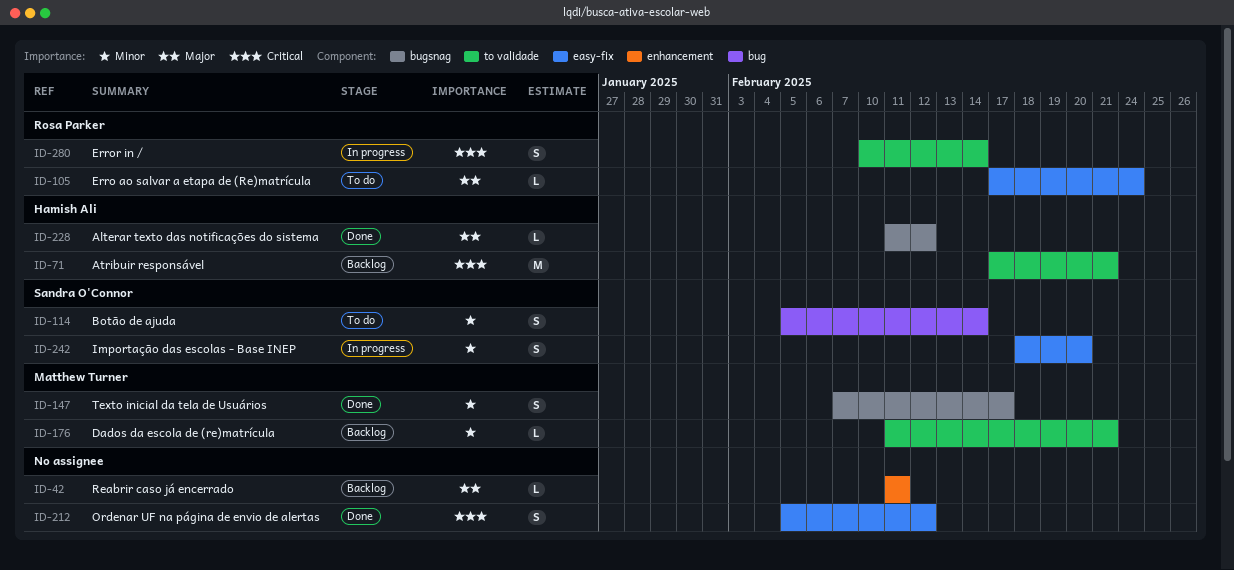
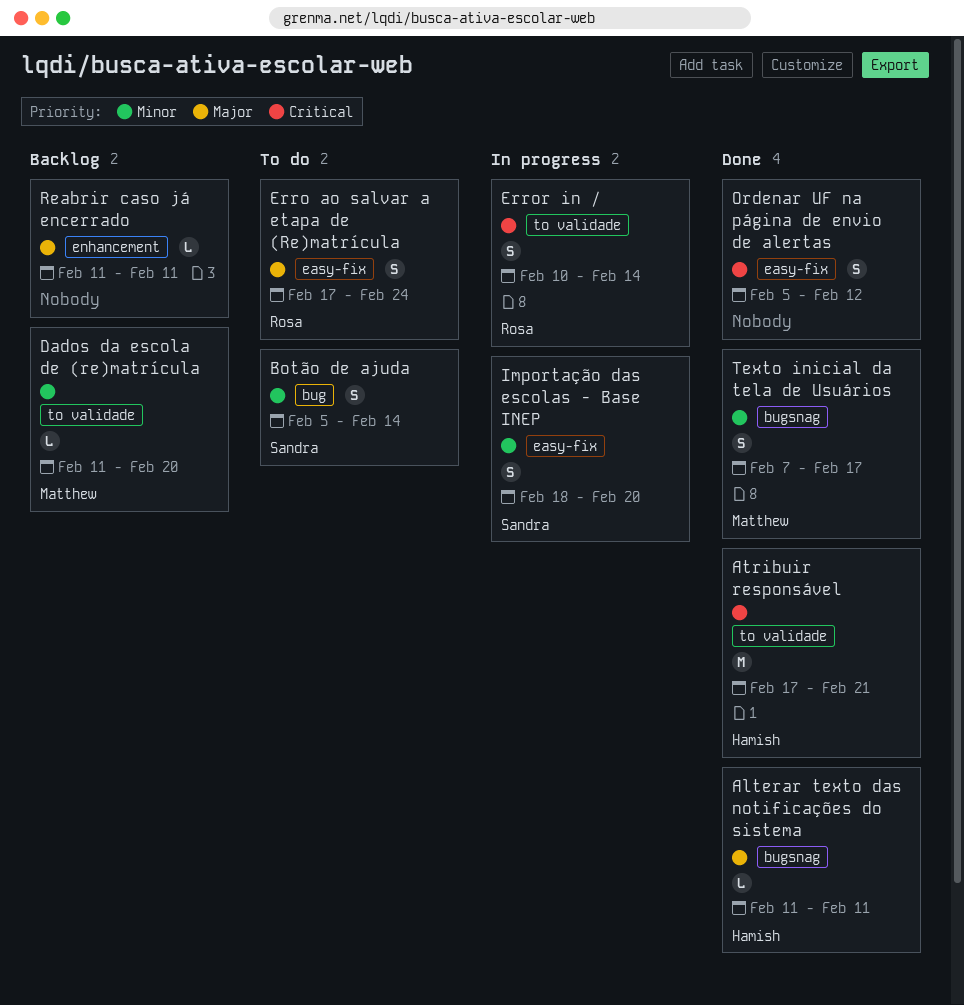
Alterar texto das notificações do sistema, due: Feb 12 -> Feb 11
Atribuir responsável, status: Backlog -> Done
Dados da escola de (re)matrícula, due: Feb 21 -> Feb 20
Erro ao salvar a etapa de (Re)matrícula, estimate: L -> S

